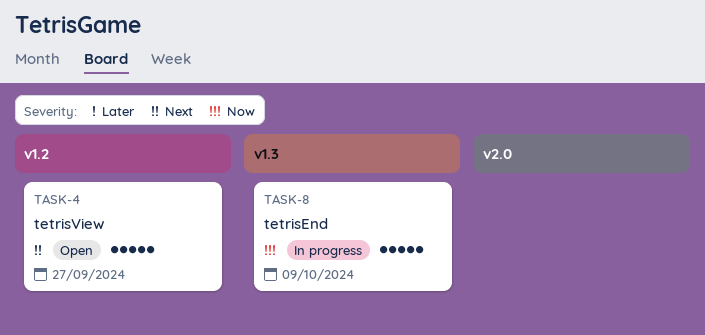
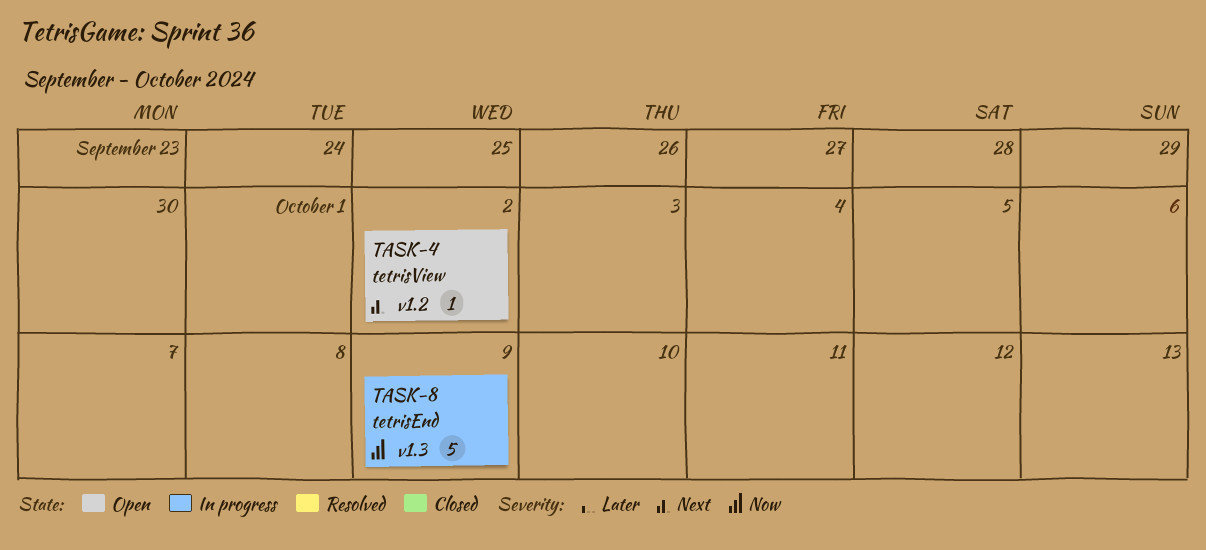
TASK-4, estimate: 5 -> 1
TASK-4, due: Sep 27 -> Oct 2

